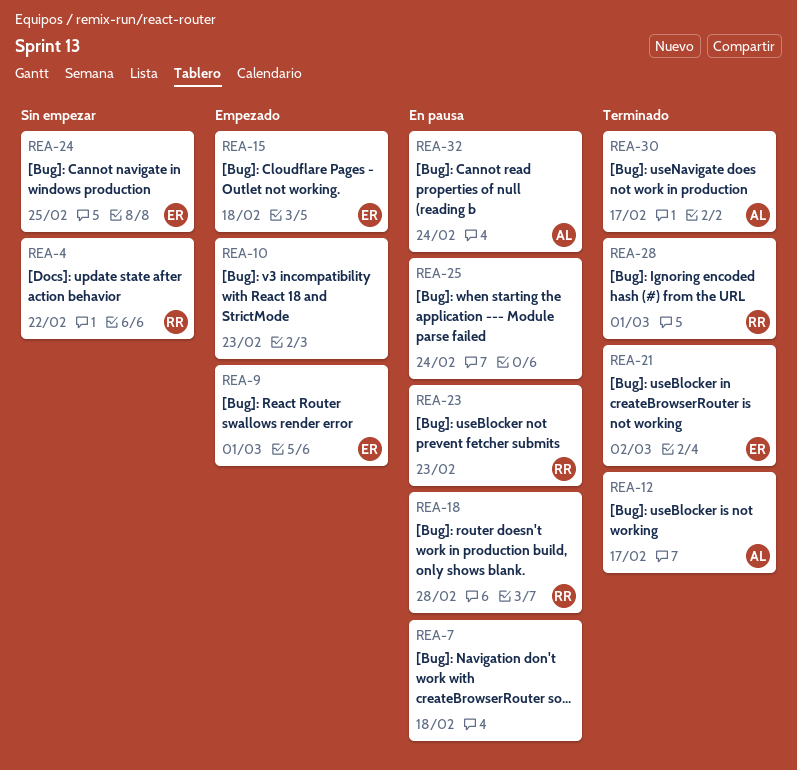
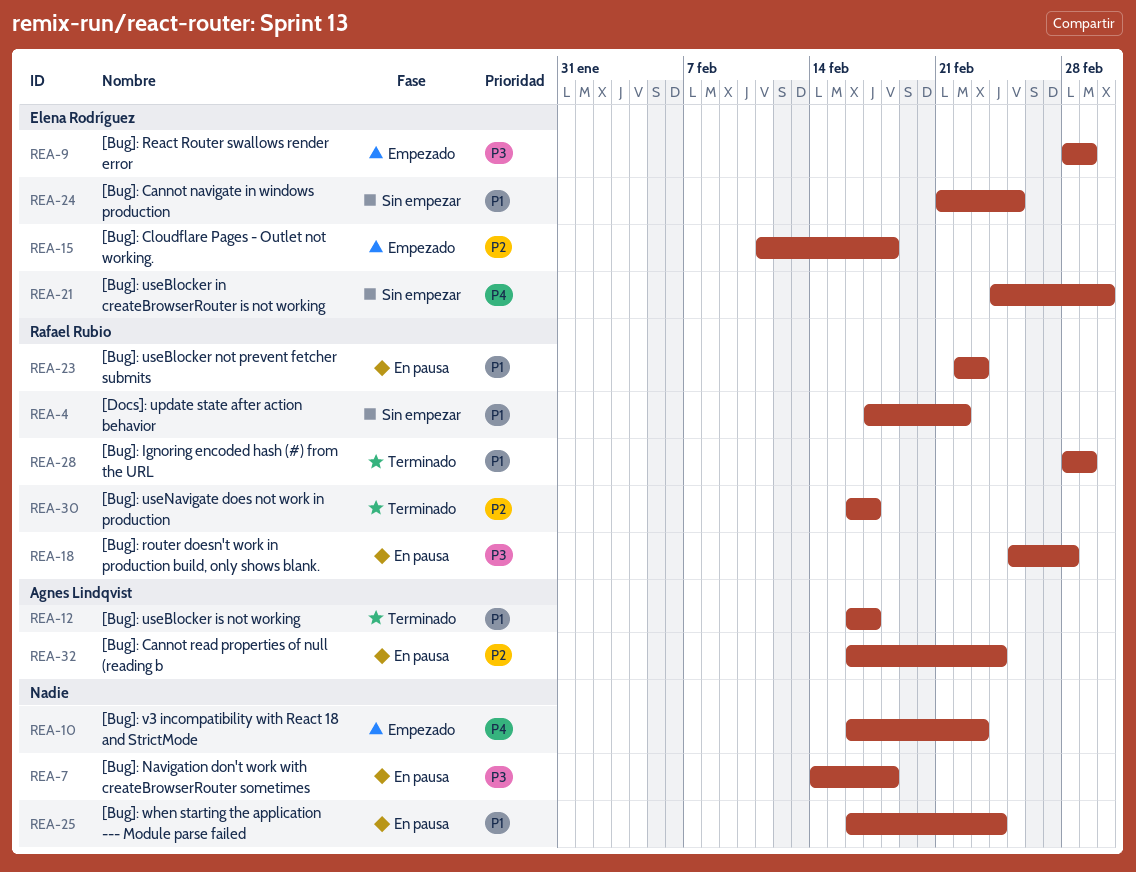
REA-21, status: Terminado -> Sin empezar
REA-30, owner: Agnes Lindqvist -> Rafael Rubio

